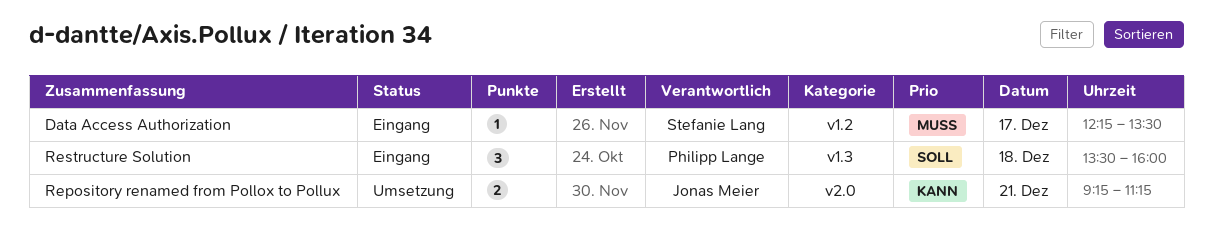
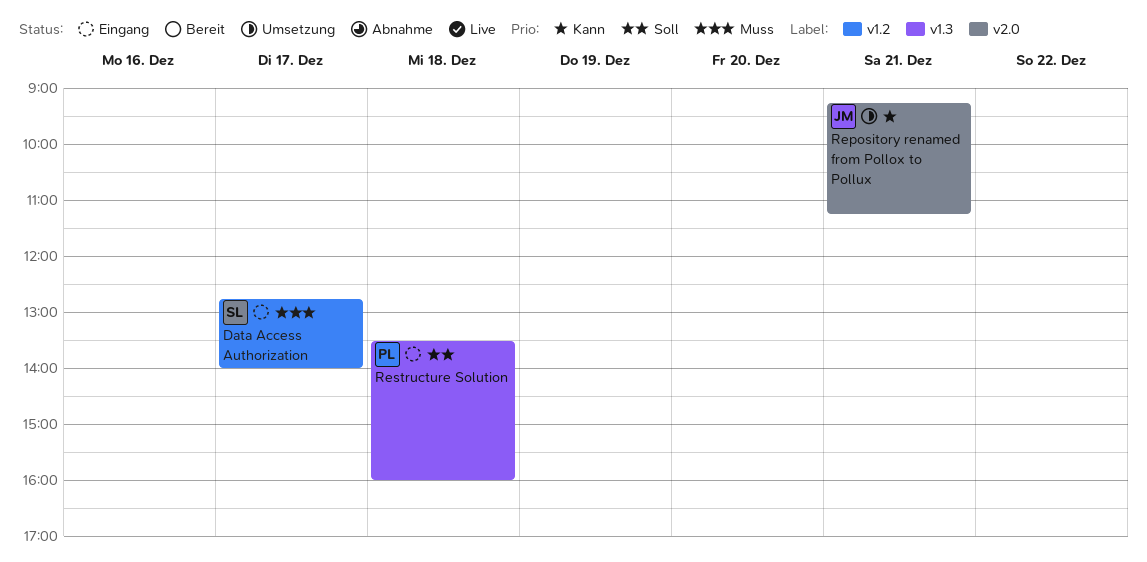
Data Access Authorization, begins: 12:15 -> 12:45
Data Access Authorization, ends: 13:30 -> 14:00

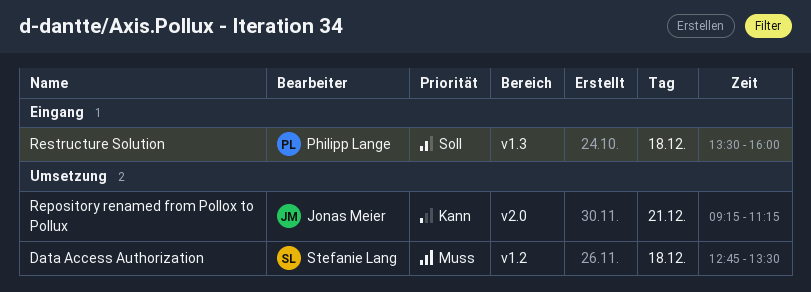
Data Access Authorization, status: Eingang -> Umsetzung
Data Access Authorization, day: Dec 17 -> Dec 18
Data Access Authorization, ends: 14:00 -> 13:30

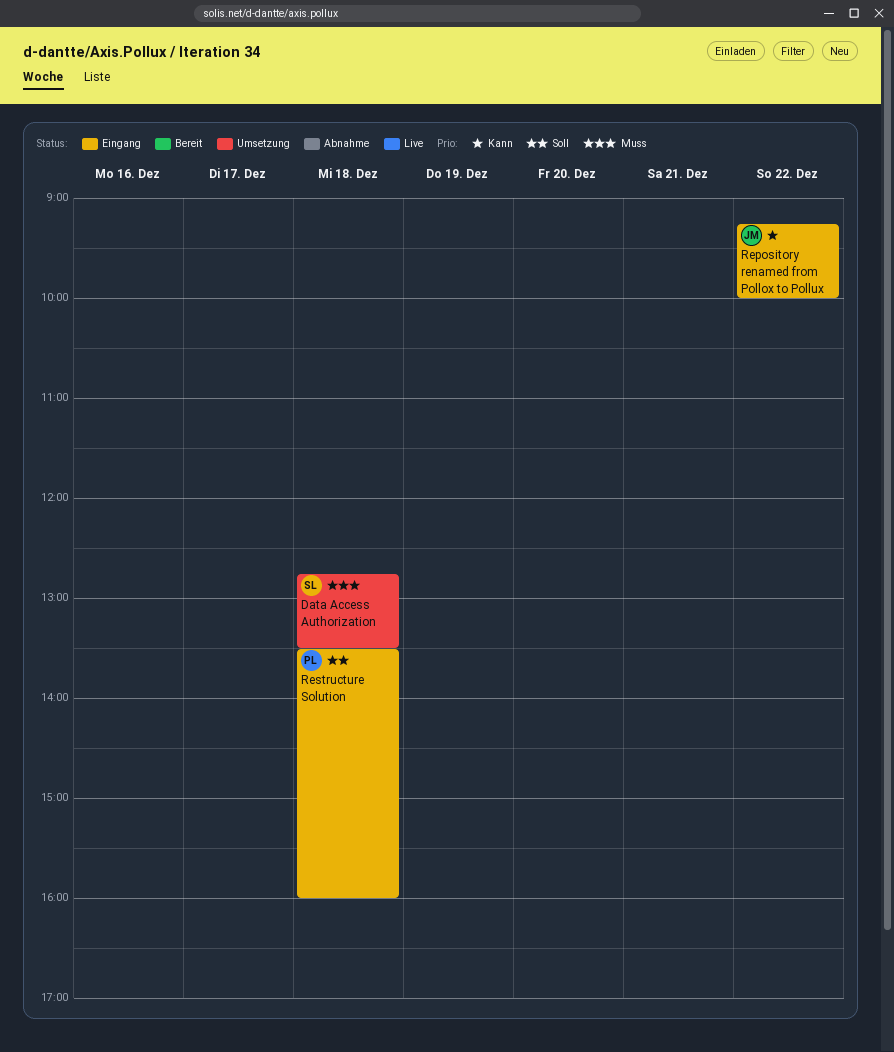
Repository renamed from Pollox to Pollux, status: Umsetzung -> Eingang
Repository renamed from Pollox to Pollux, day: Dec 21 -> Dec 22
Repository renamed from Pollox to Pollux, ends: 11:15 -> 10:00

